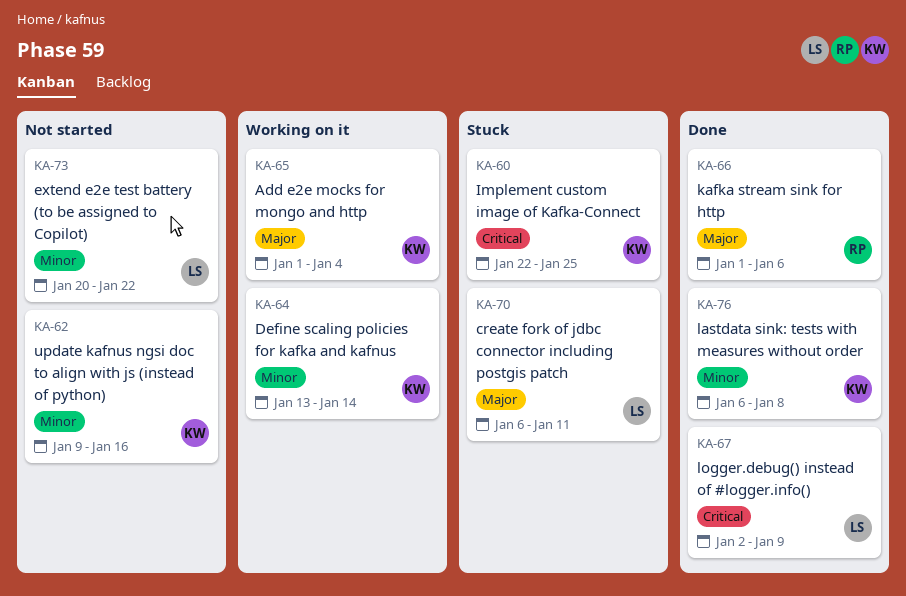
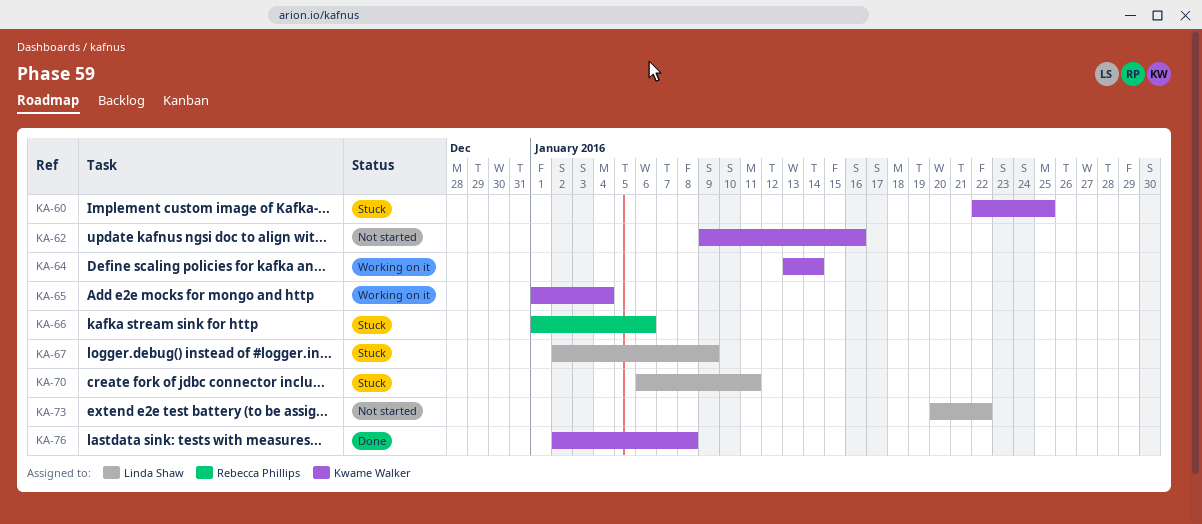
KA-66, status: Done -> Stuck
KA-67, status: Done -> Stuck
KA-76, start: Jan 6 -> Jan 2

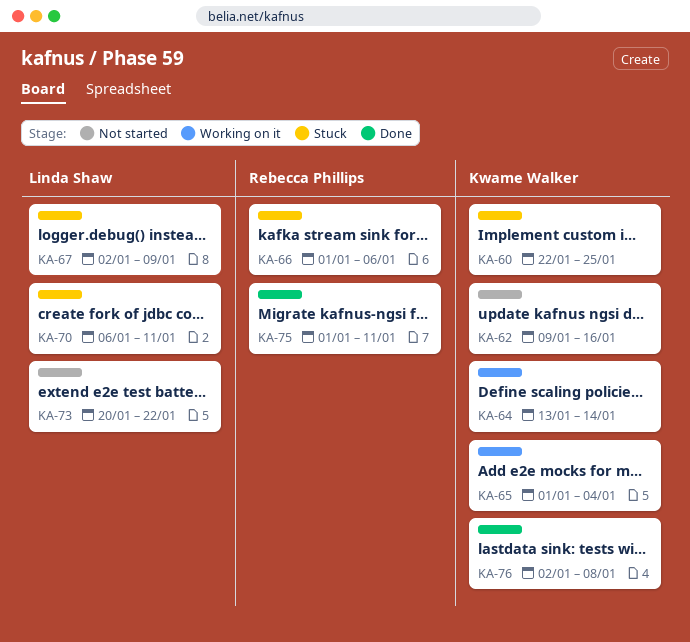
KA-75: none -> present

